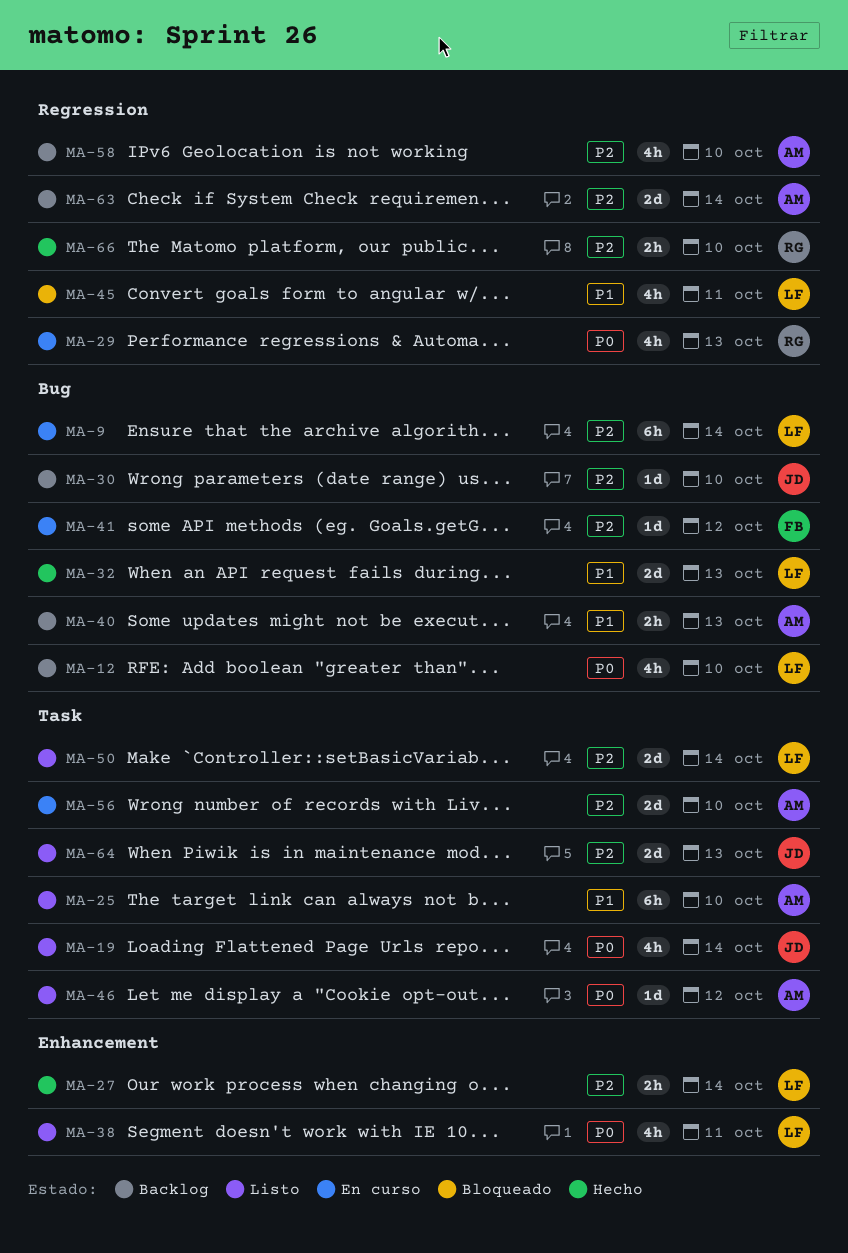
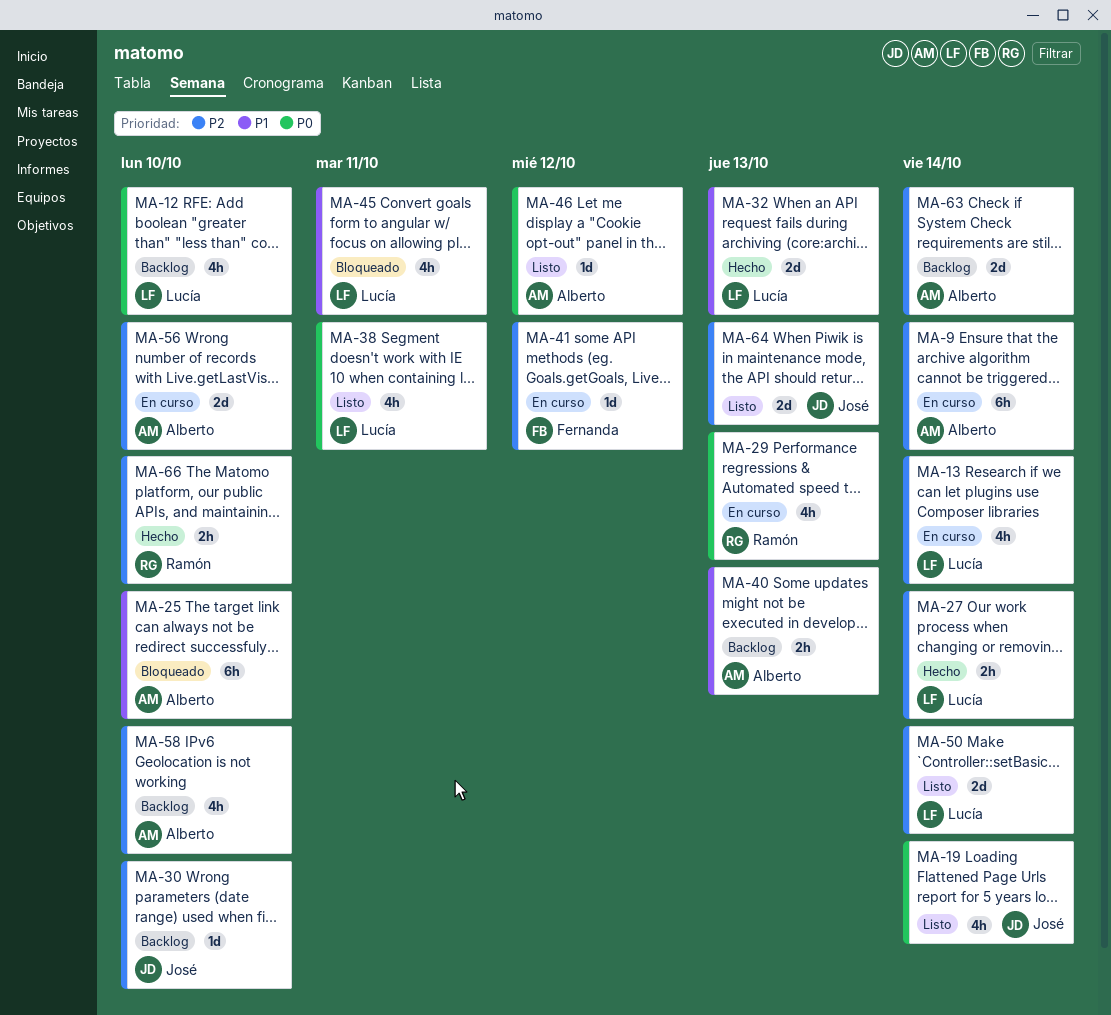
MA-9, owner: Lucía -> Alberto
MA-13: none -> present
MA-25, status: Listo -> Bloqueado

